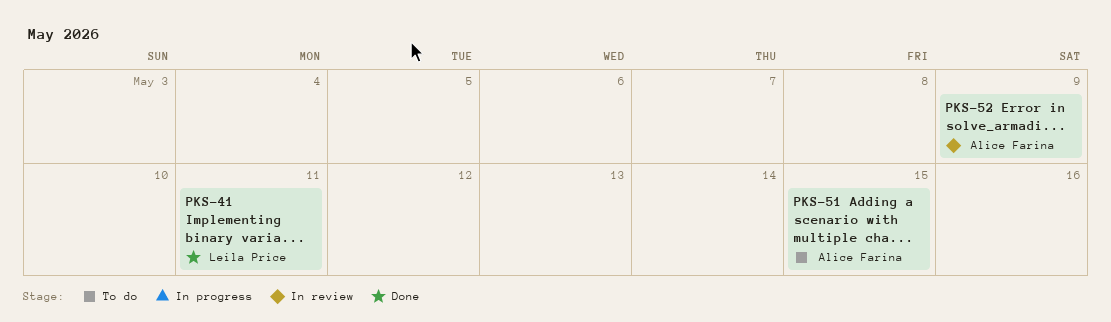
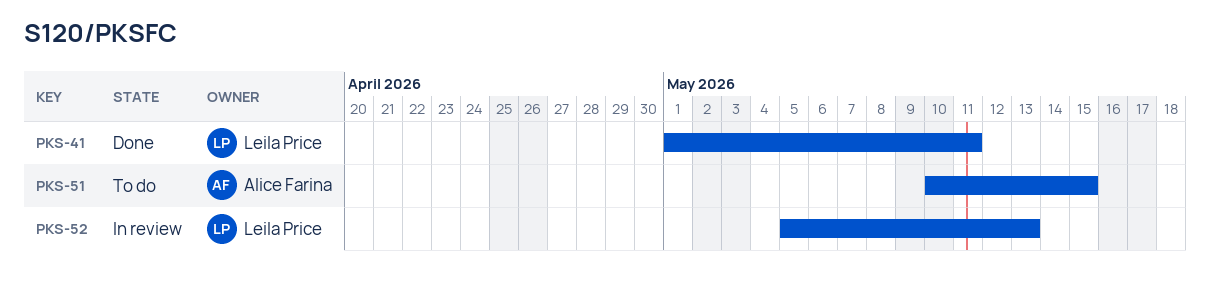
PKS-52, owner: Alice Farina -> Leila Price
PKS-52, due: May 9 -> May 13

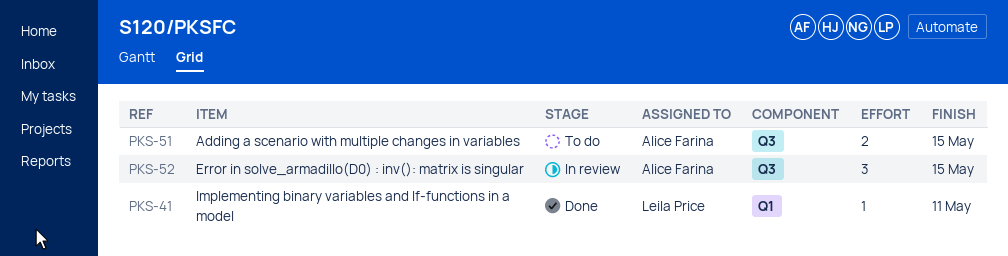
PKS-52, owner: Leila Price -> Alice Farina
PKS-52, due: May 13 -> May 15

